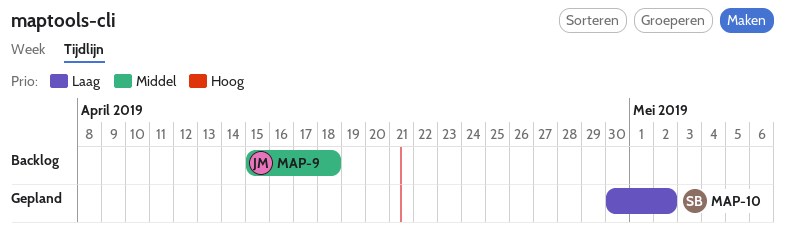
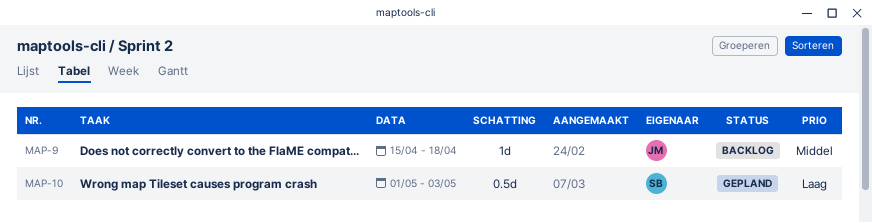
MAP-10, start: Apr 30 -> May 1
MAP-10, due: May 2 -> May 3

